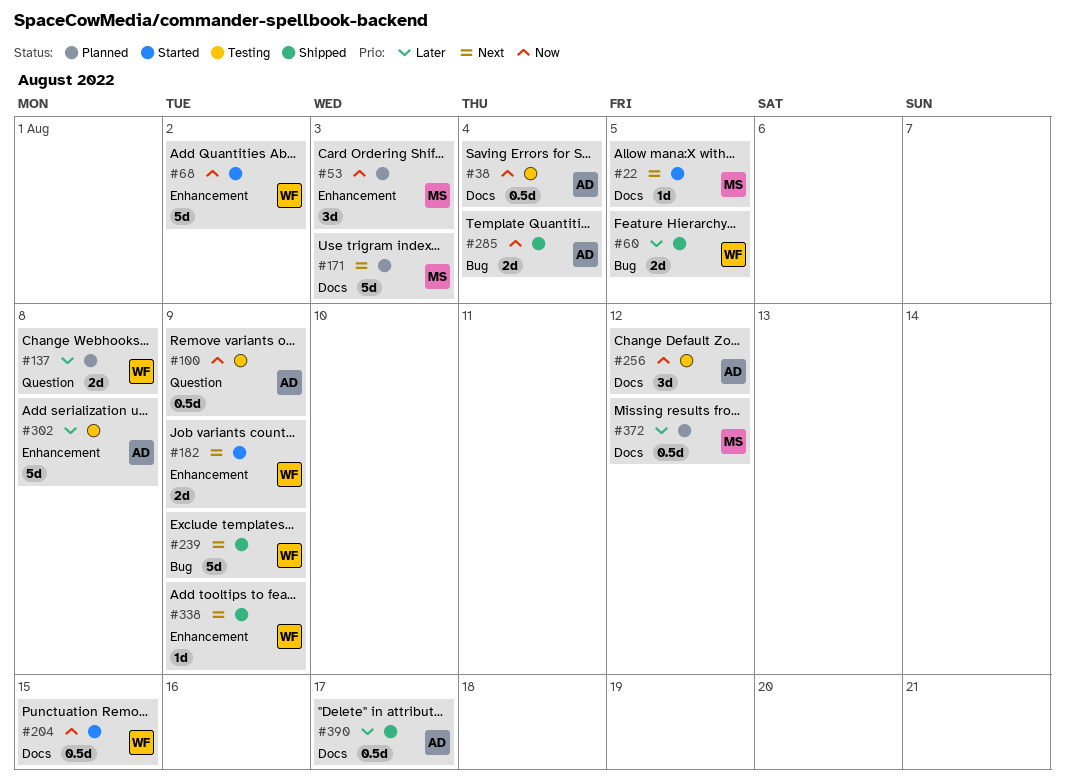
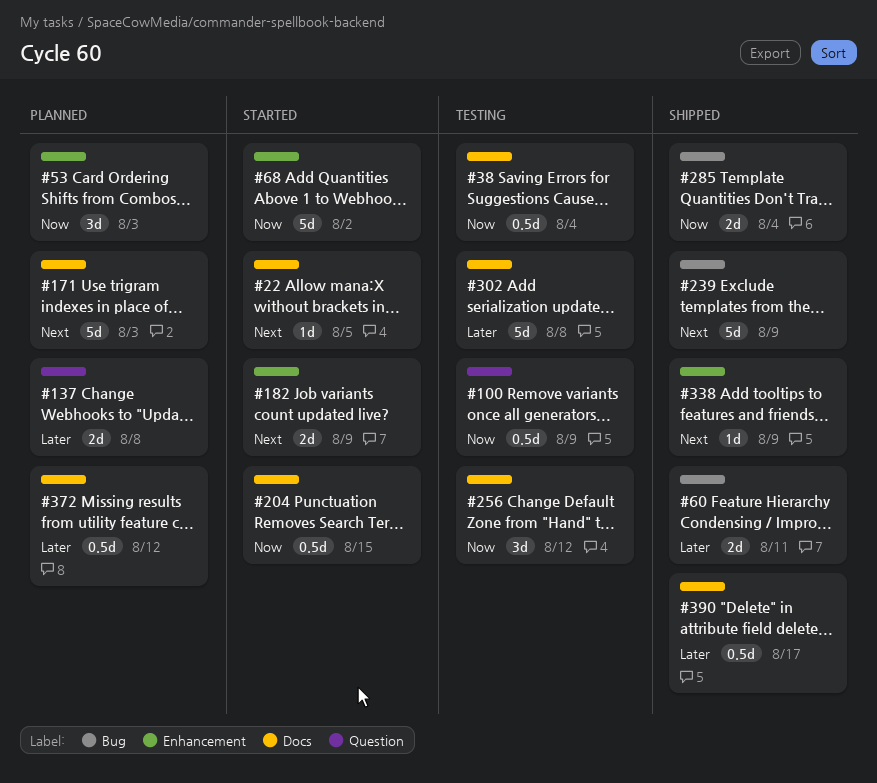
#60, due: Aug 5 -> Aug 11
#302, label: Enhancement -> Docs

